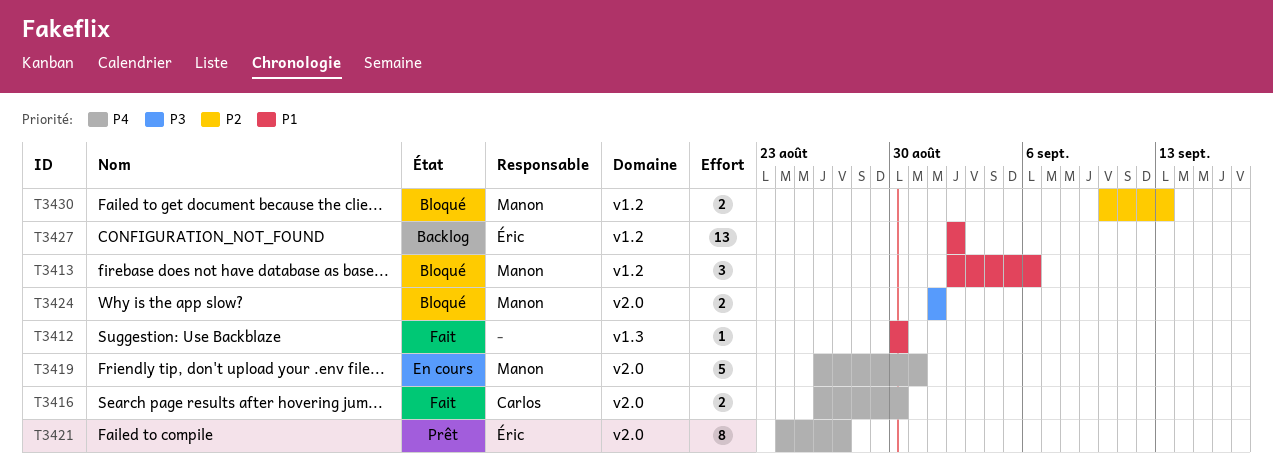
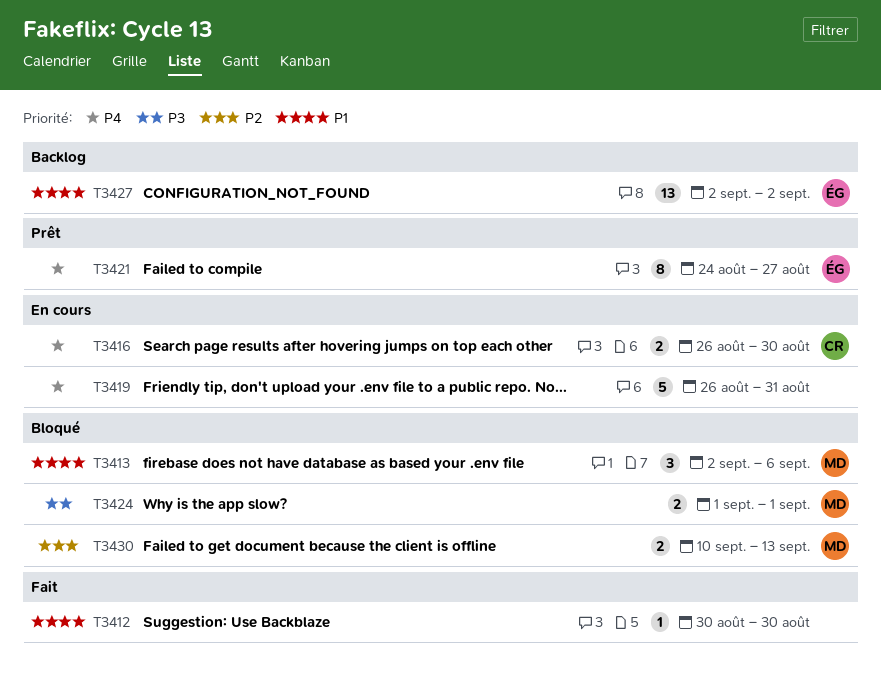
T3416, status: Fait -> En cours
T3419, owner: Manon -> none

